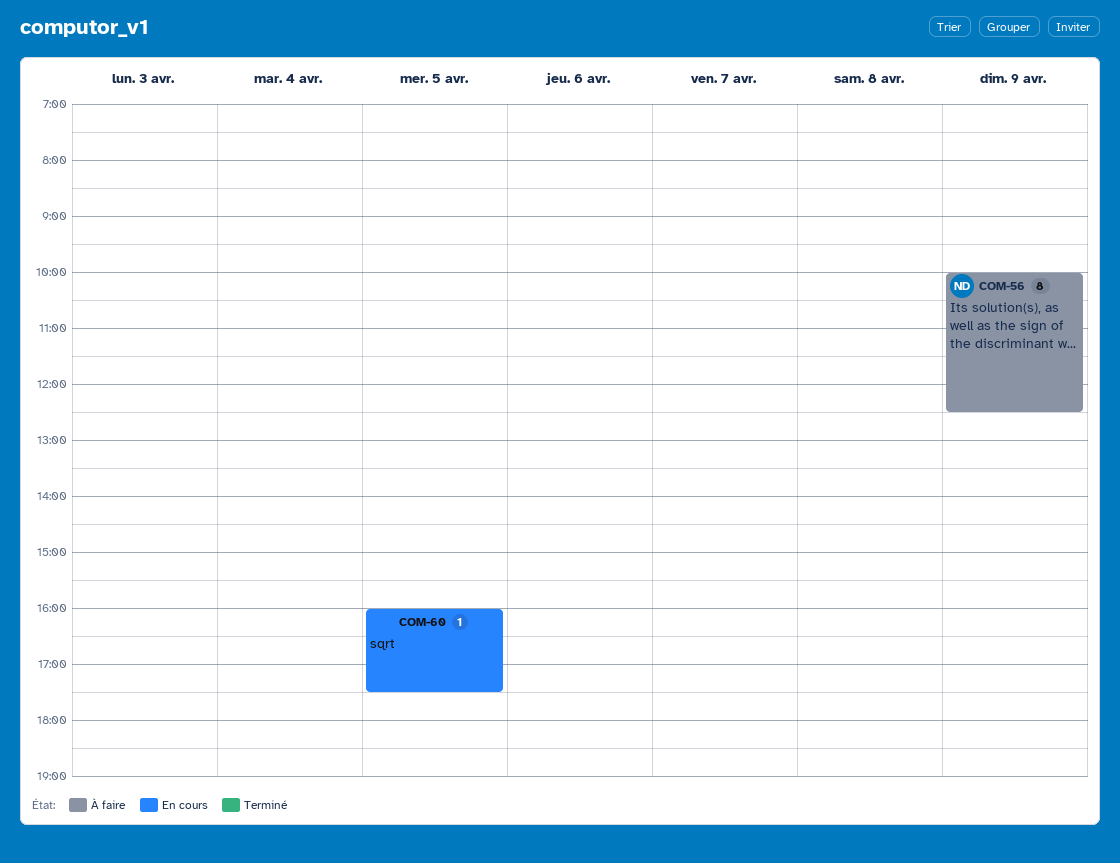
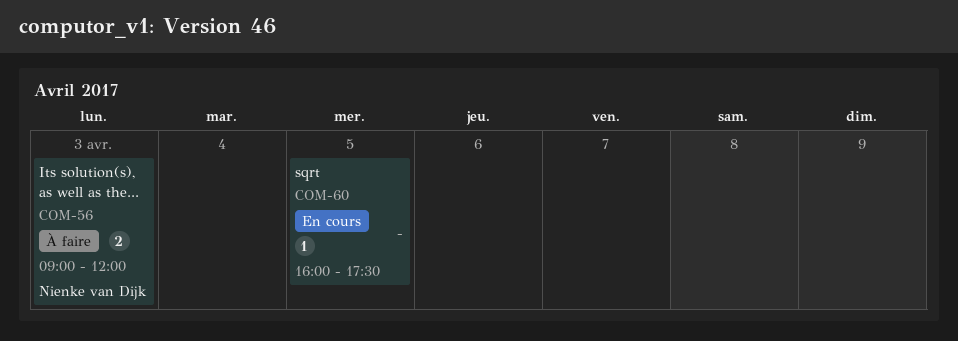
COM-56, estimate: 8 -> 2
COM-56, day: Apr 9 -> Apr 3
COM-56, begins: 10:00 -> 09:00
COM-56, ends: 12:30 -> 12:00

